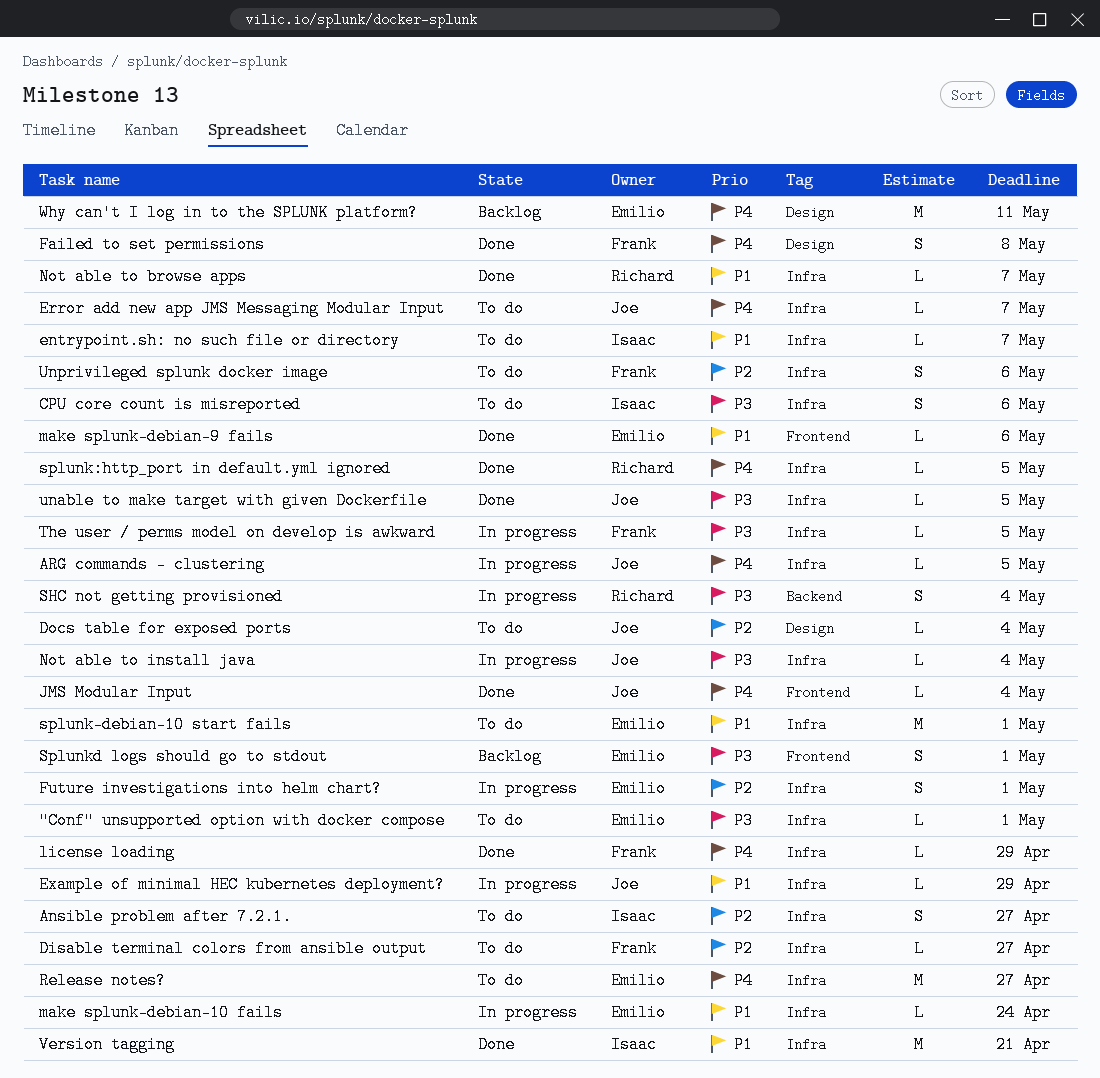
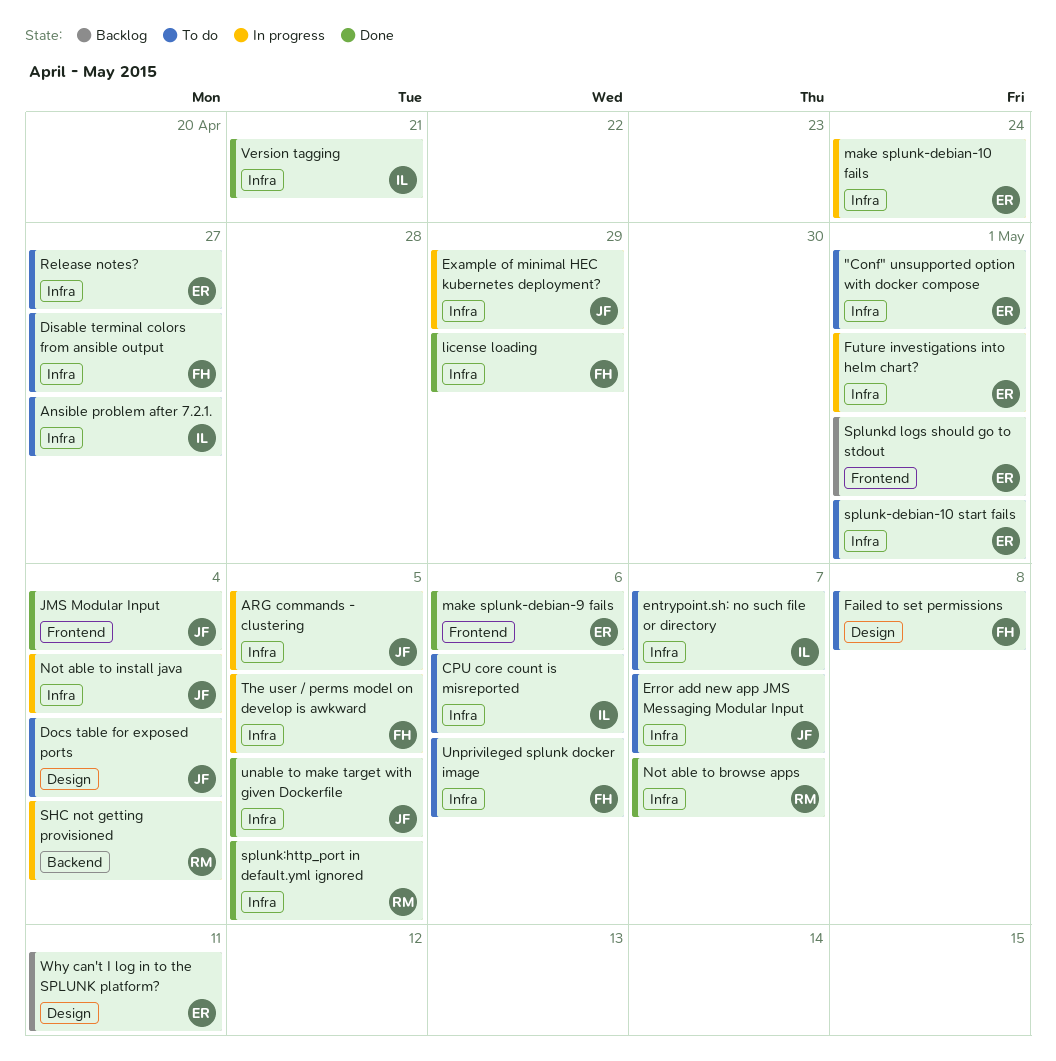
Failed to set permissions, status: Done -> To do

